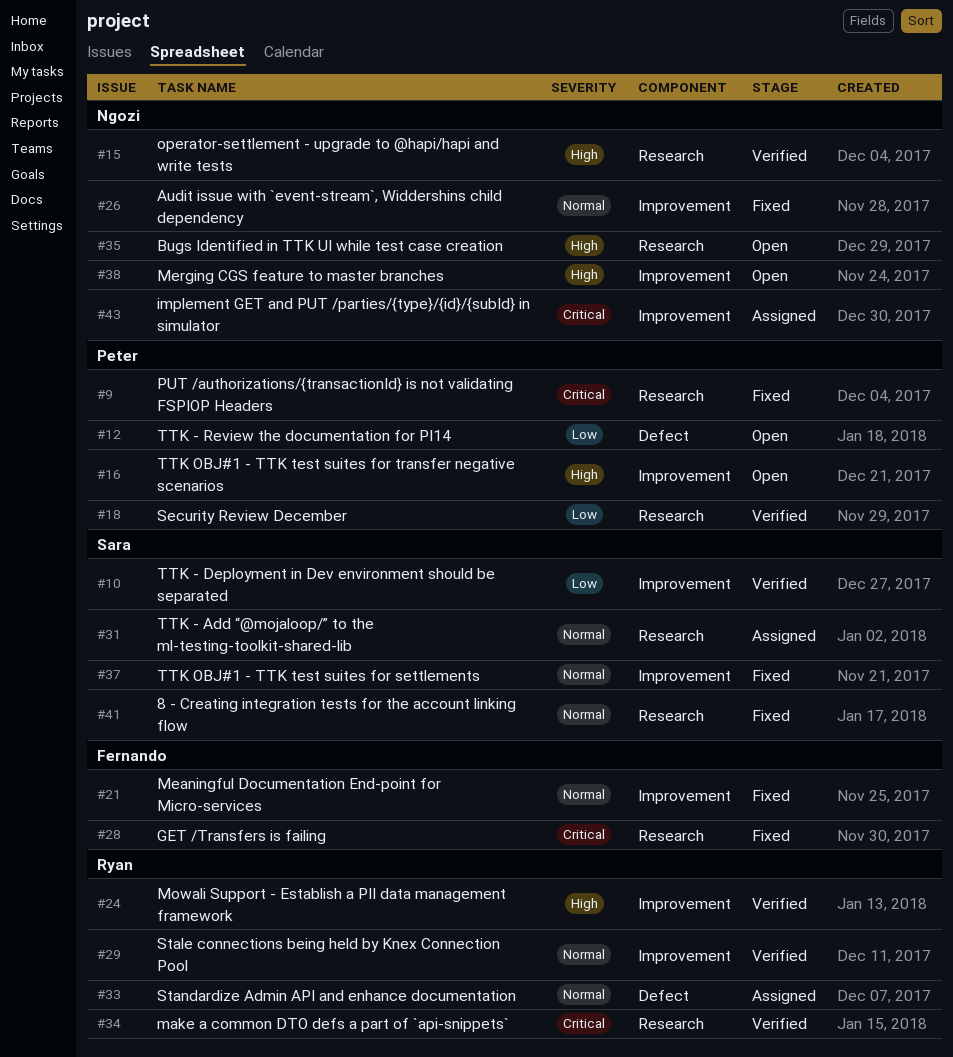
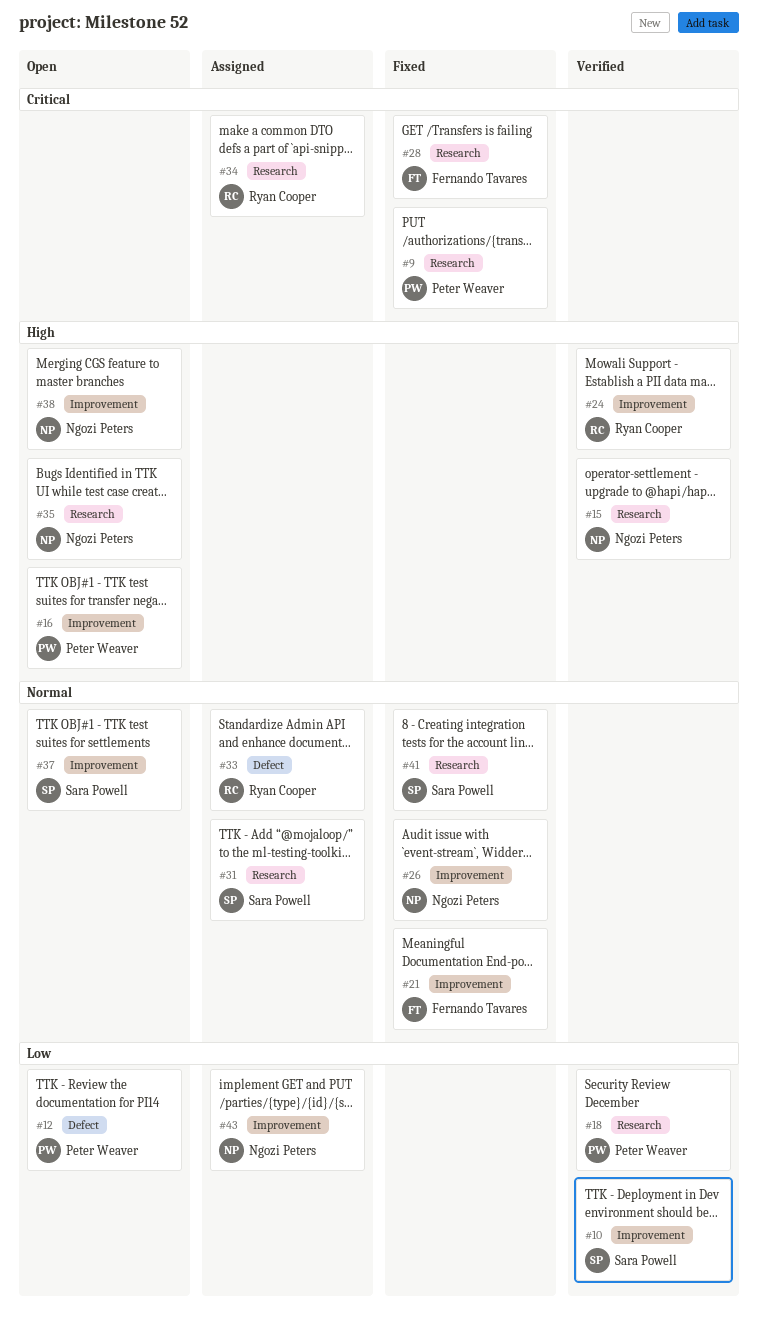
#29: present -> none
#34, status: Verified -> Assigned
#37, status: Fixed -> Open
#43, priority: Critical -> Low

